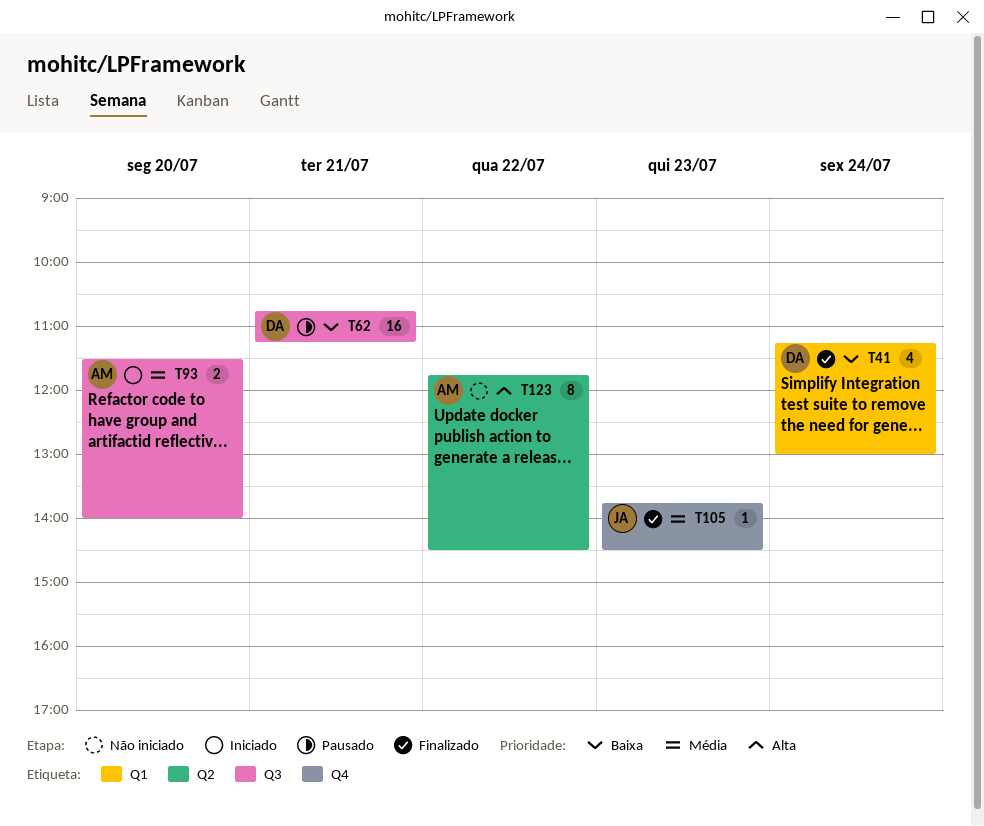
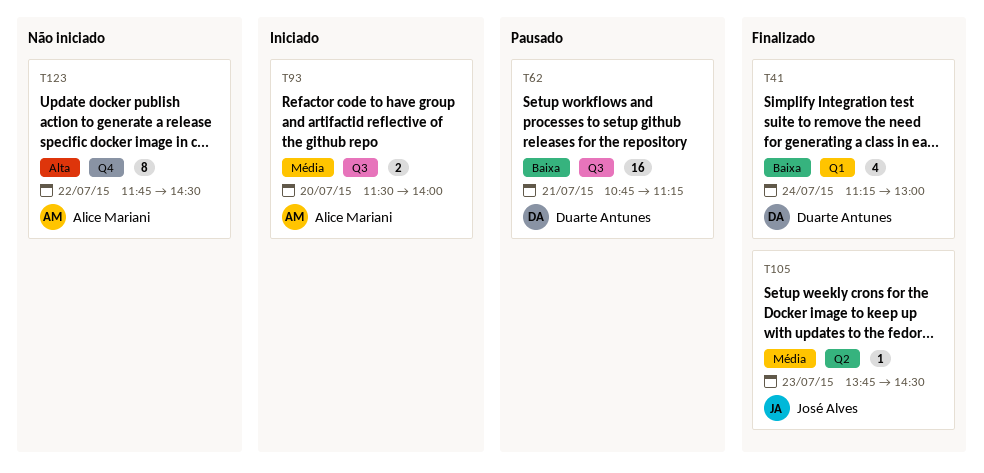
T105, label: Q4 -> Q2
T123, label: Q2 -> Q4

